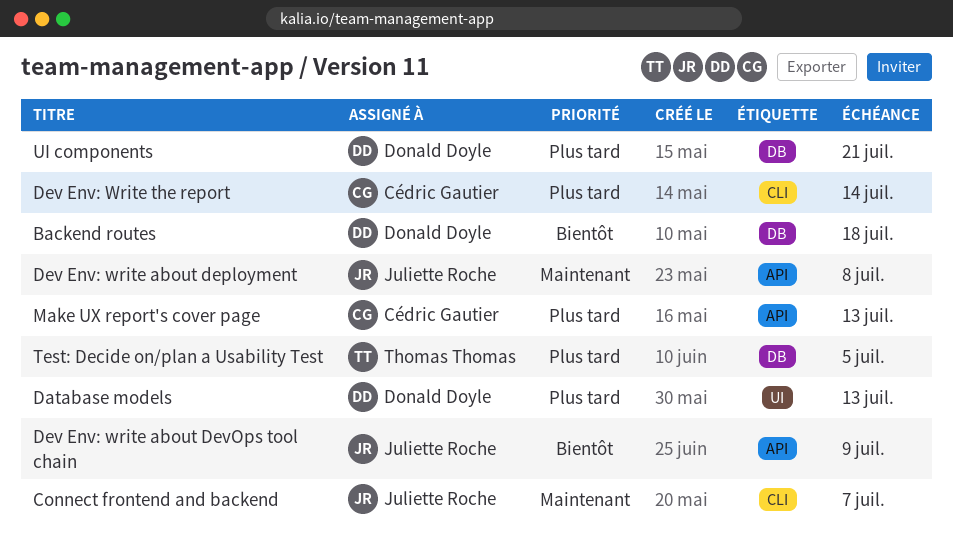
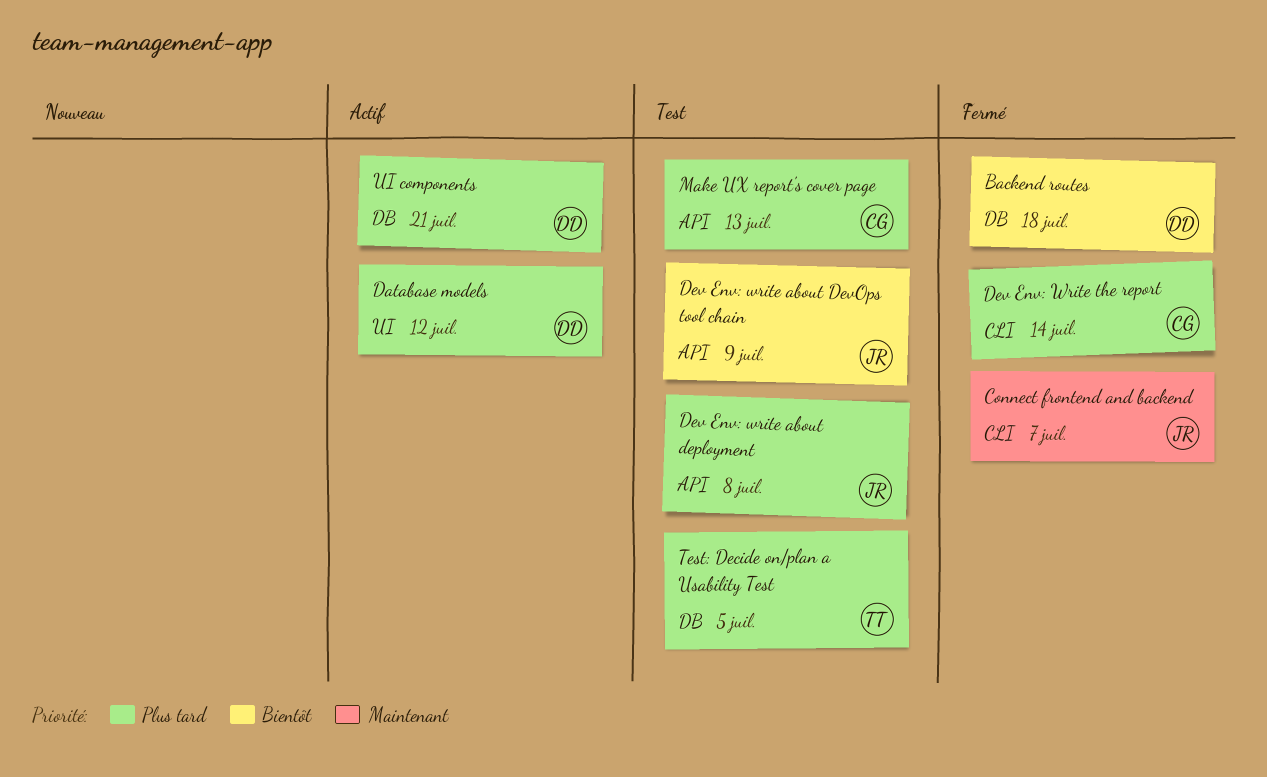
Database models, due: Jul 13 -> Jul 12
Dev Env: write about deployment, priority: Maintenant -> Plus tard

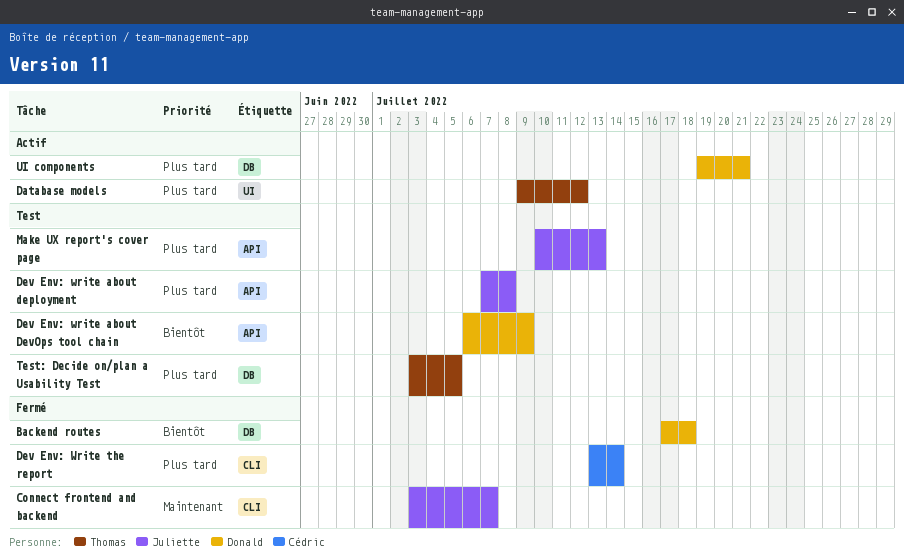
Database models, owner: Donald -> Thomas
Dev Env: write about DevOps tool chain, owner: Juliette -> Donald
Make UX report's cover page, owner: Cédric -> Juliette

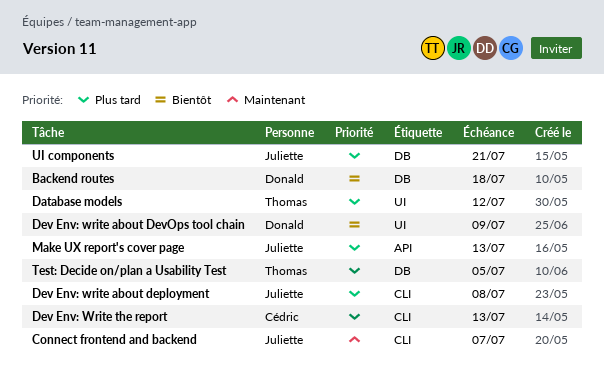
Dev Env: write about deployment, label: API -> CLI
Dev Env: write about DevOps tool chain, label: API -> UI
Dev Env: Write the report, due: Jul 14 -> Jul 13
UI components, owner: Donald -> Juliette

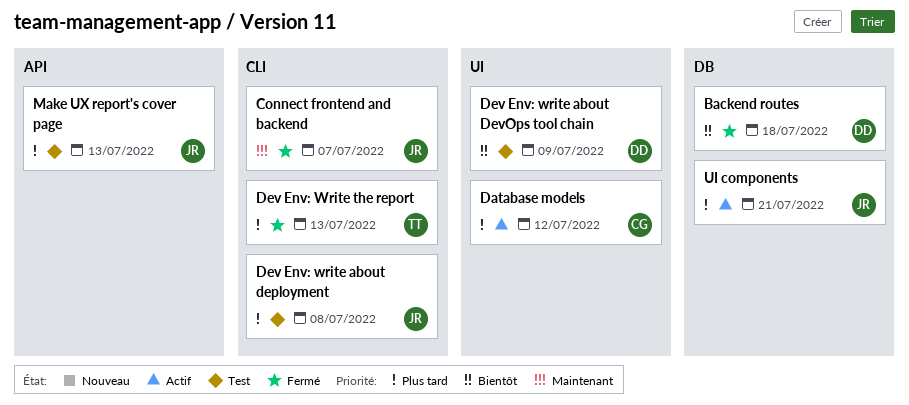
Database models, owner: Thomas -> Cédric
Dev Env: Write the report, owner: Cédric -> Thomas
Test: Decide on/plan a Usability Test: present -> none

